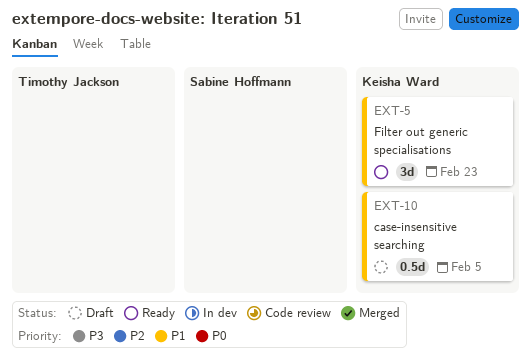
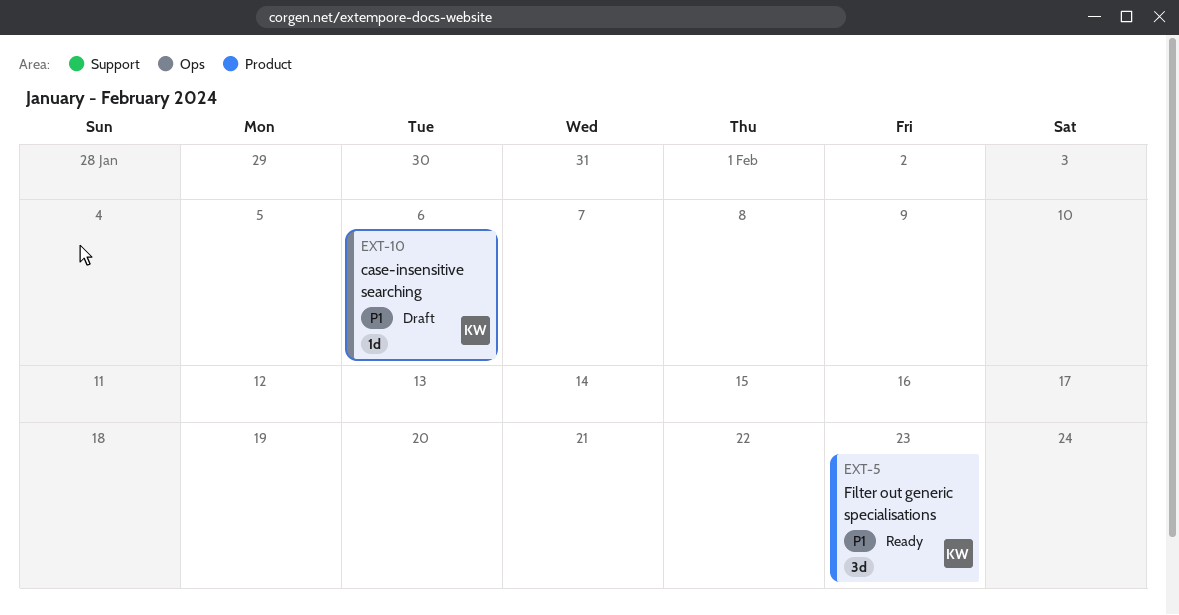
EXT-10, estimate: 0.5d -> 1d
EXT-10, due: Feb 5 -> Feb 6

